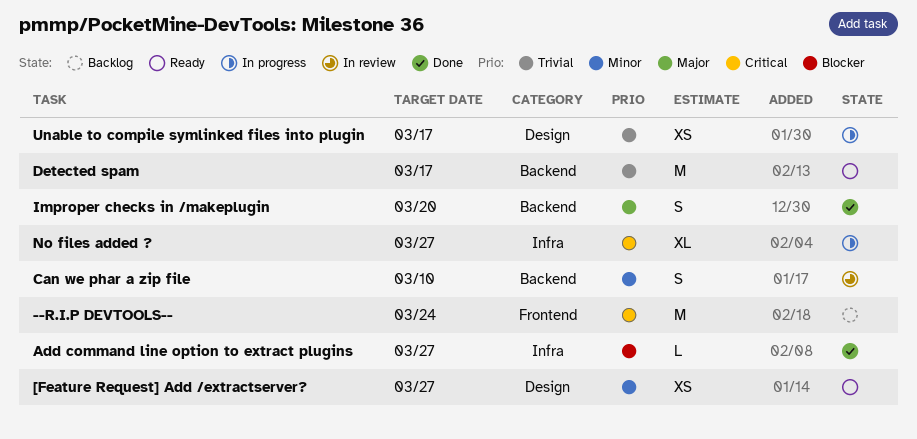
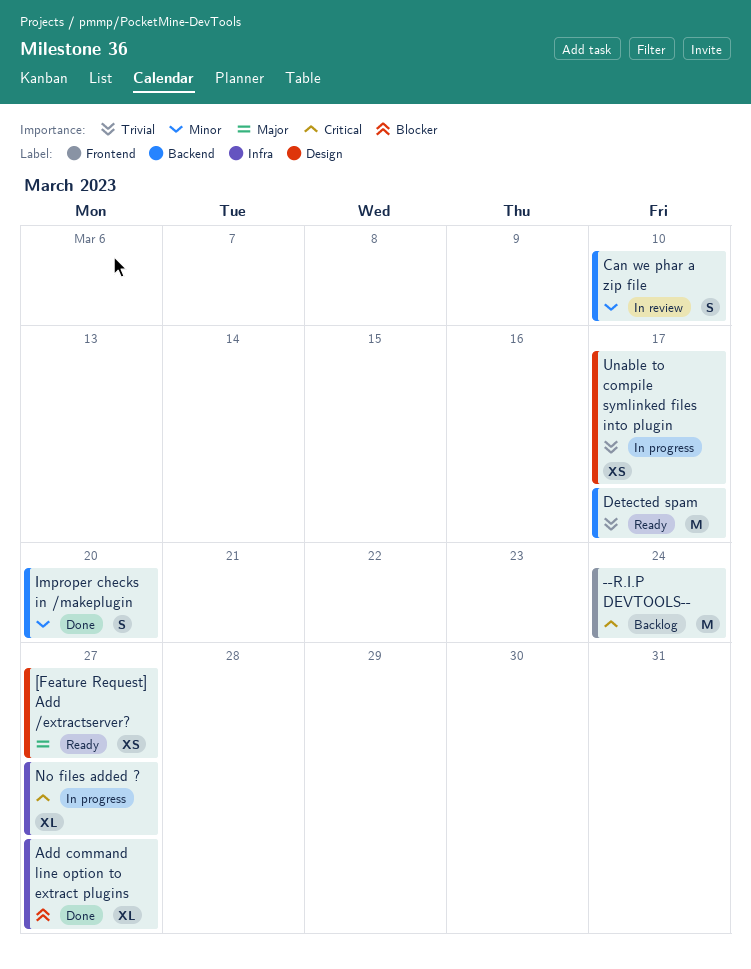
[Feature Request] Add /extractserver?, priority: Minor -> Major
Add command line option to extract plugins, estimate: L -> XL
Improper checks in /makeplugin, priority: Major -> Minor

